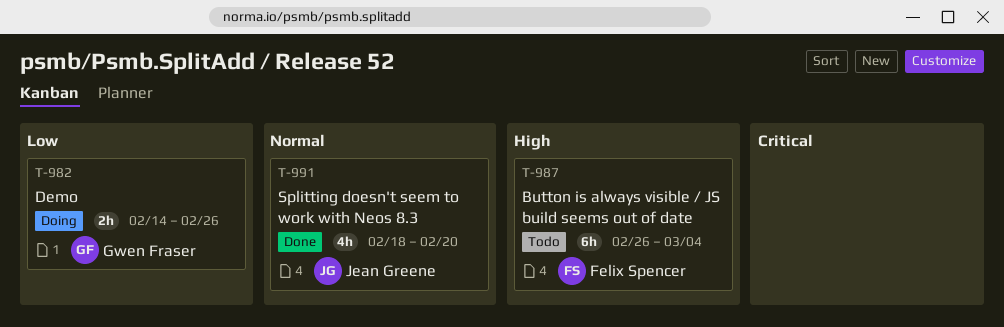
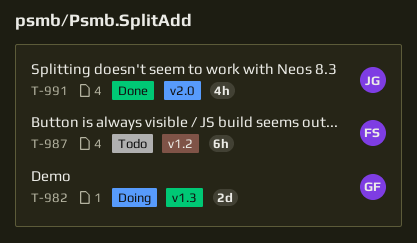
T-982, estimate: 2h -> 2d

